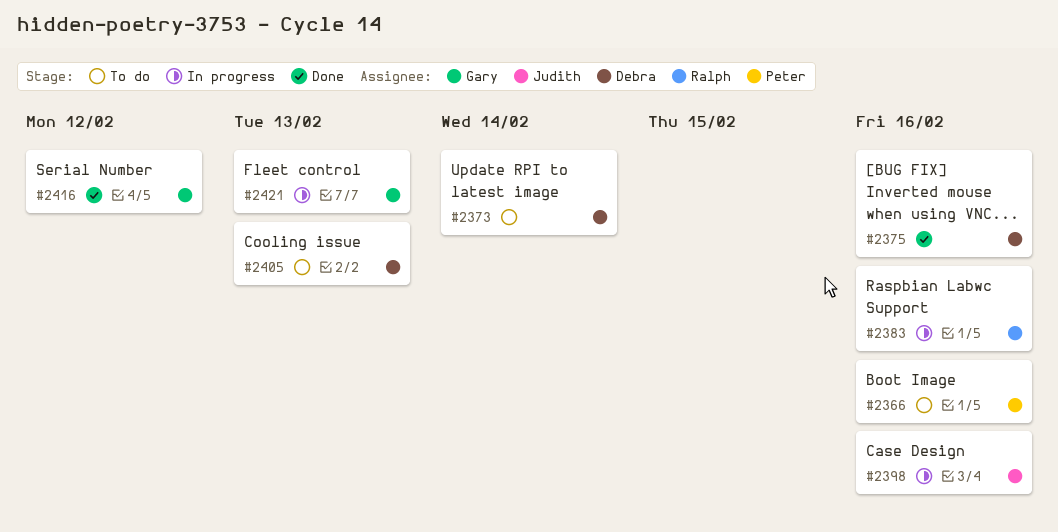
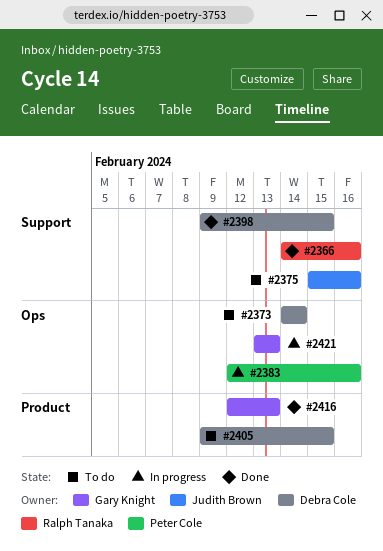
#2366, status: To do -> Done
#2366, owner: Peter Cole -> Ralph Tanaka
#2375, status: Done -> To do
#2375, owner: Debra Cole -> Judith Brown
#2383, owner: Ralph Tanaka -> Peter Cole
#2398, status: In progress -> Done
#2398, owner: Judith Brown -> Debra Cole
#2398, due: Feb 16 -> Feb 15
#2405, due: Feb 13 -> Feb 15
#2416, due: Feb 12 -> Feb 13

